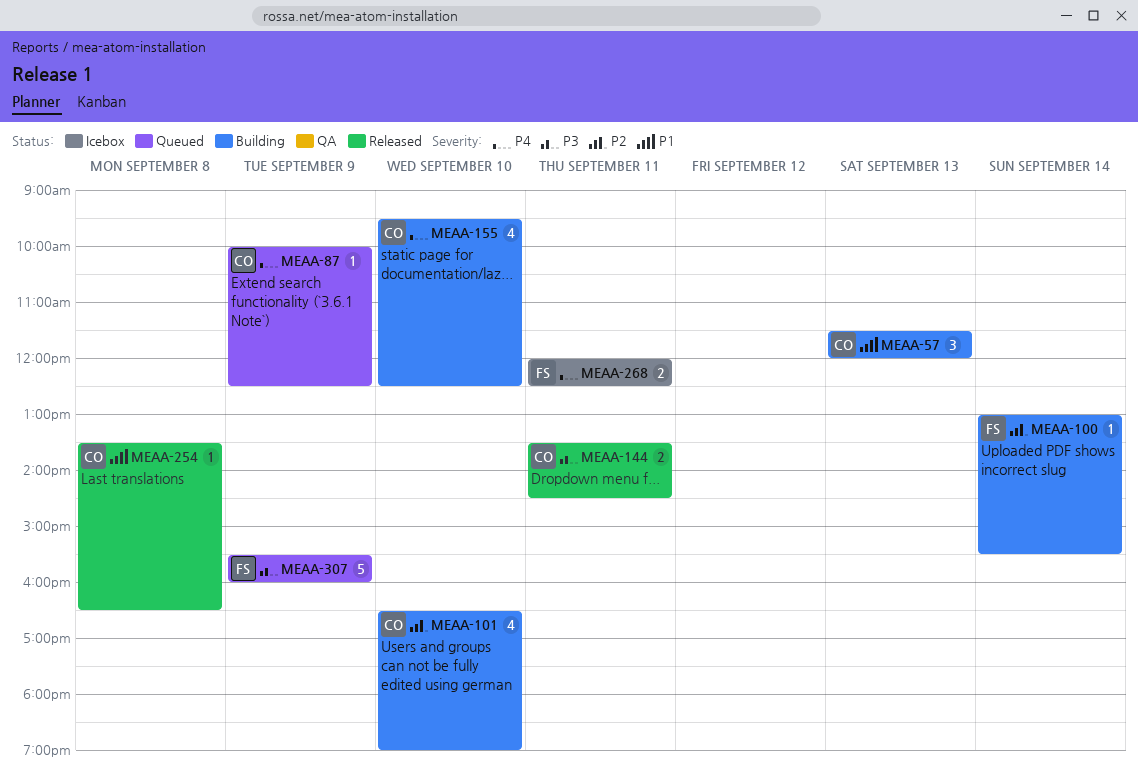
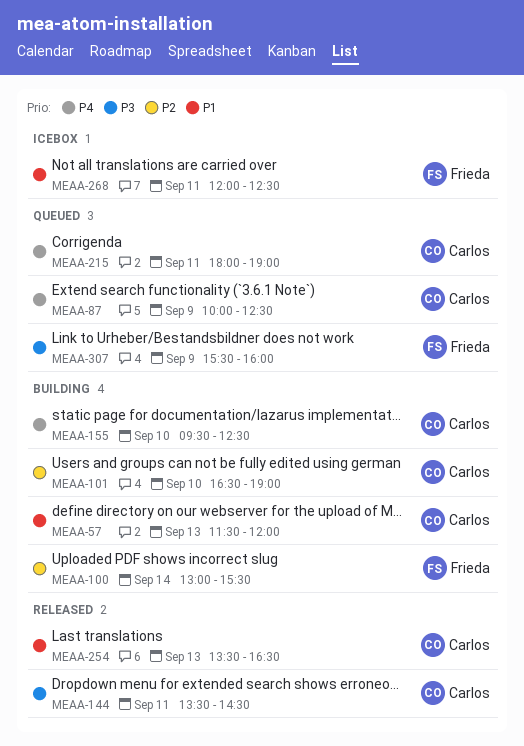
MEAA-215: none -> present
MEAA-254, day: Sep 8 -> Sep 13
MEAA-268, priority: P4 -> P1

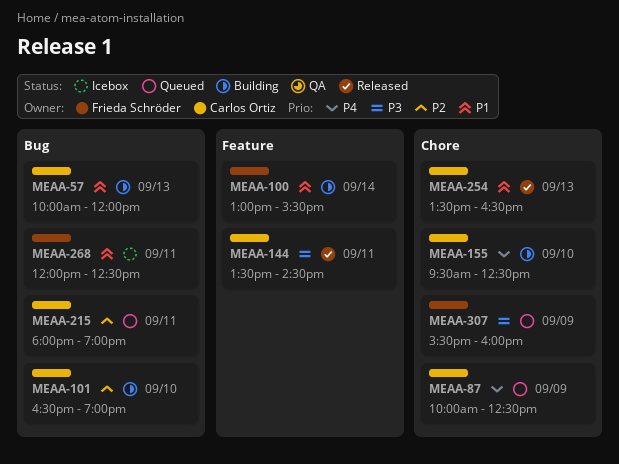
MEAA-57, begins: 11:30 -> 10:00
MEAA-100, priority: P2 -> P1
MEAA-215, priority: P4 -> P2

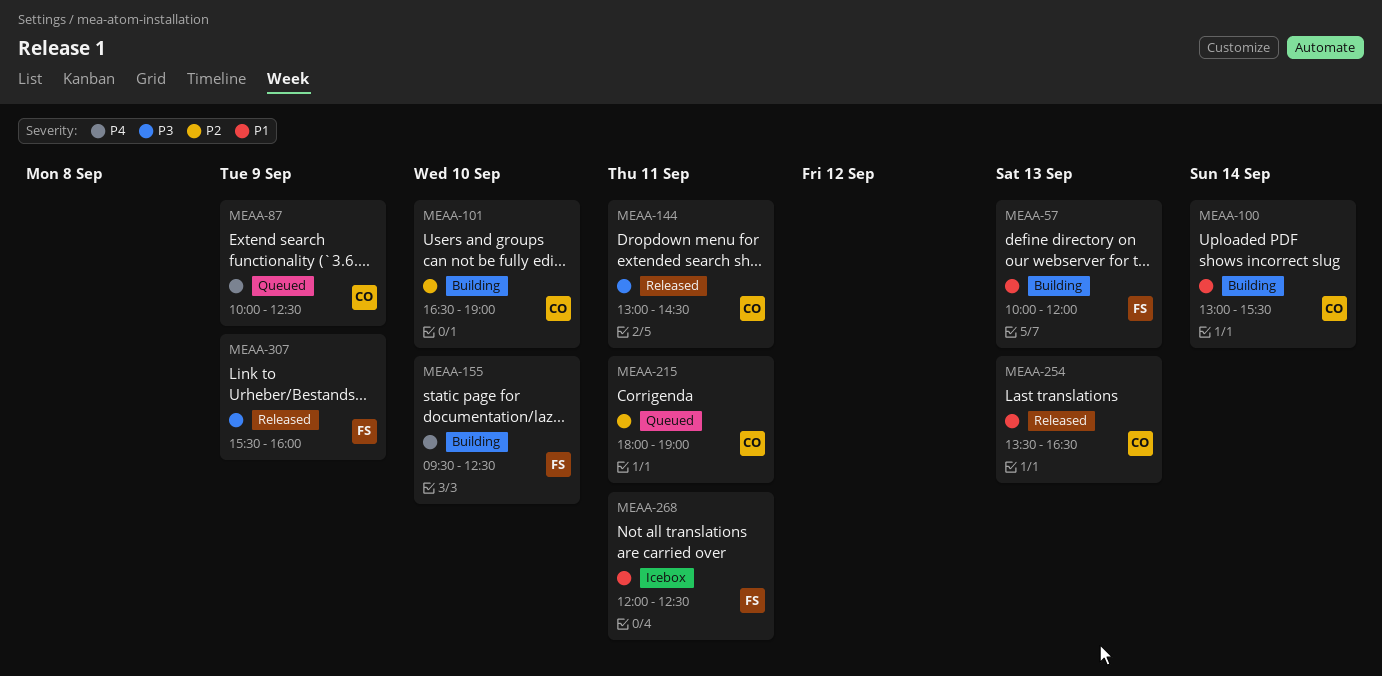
MEAA-57, owner: Carlos Ortiz -> Frieda Schröder
MEAA-100, owner: Frieda Schröder -> Carlos Ortiz
MEAA-144, begins: 13:30 -> 13:00
MEAA-155, owner: Carlos Ortiz -> Frieda Schröder
MEAA-307, status: Queued -> Released

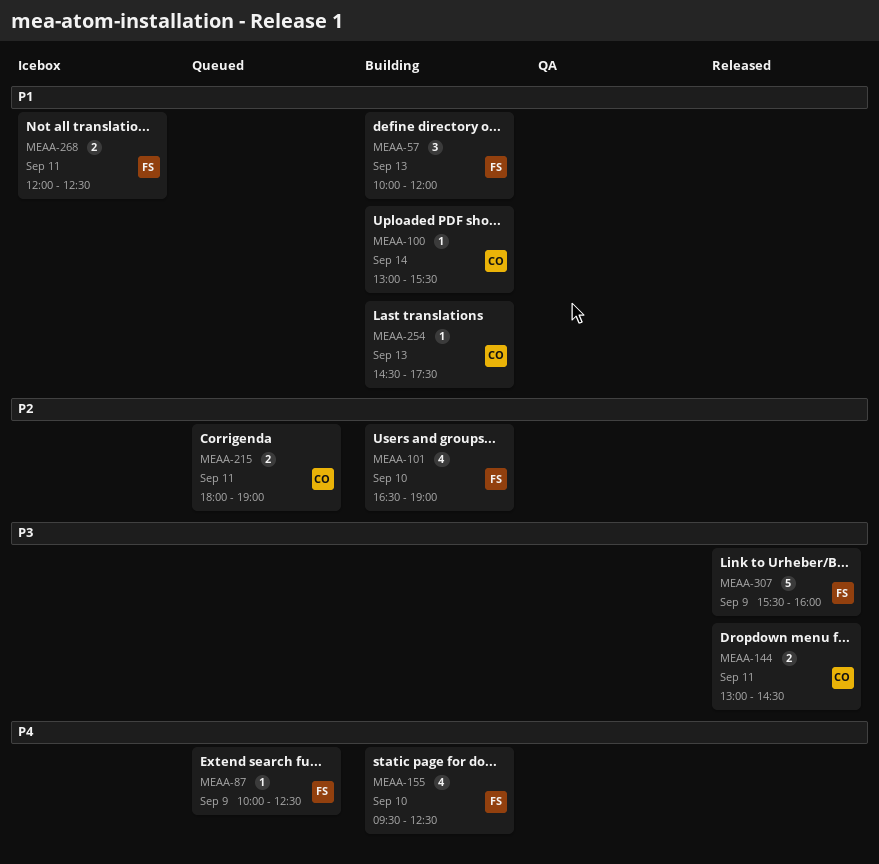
MEAA-87, owner: CO -> FS
MEAA-101, owner: CO -> FS
MEAA-254, status: Released -> Building
MEAA-254, begins: 13:30 -> 14:30
MEAA-254, ends: 16:30 -> 17:30

